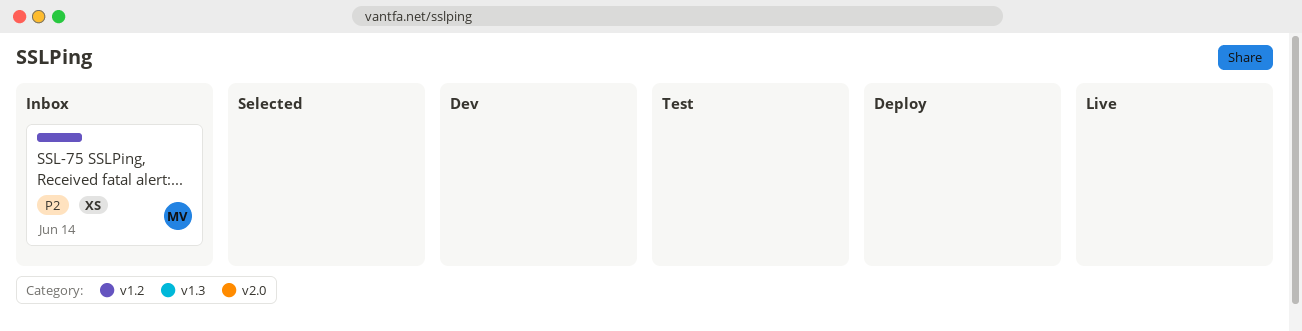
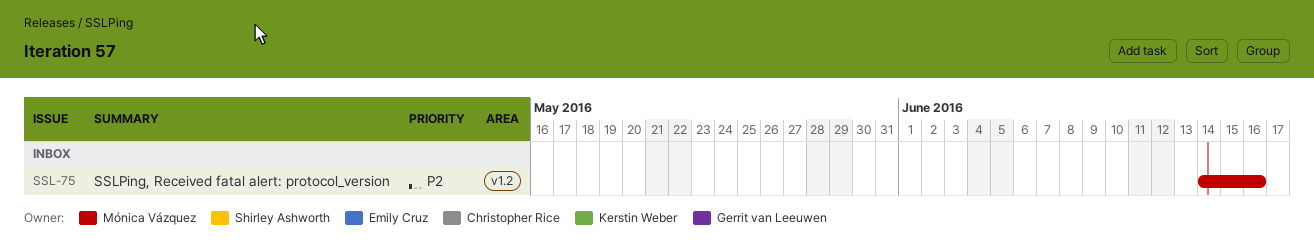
SSL-75, due: Jun 14 -> Jun 16

